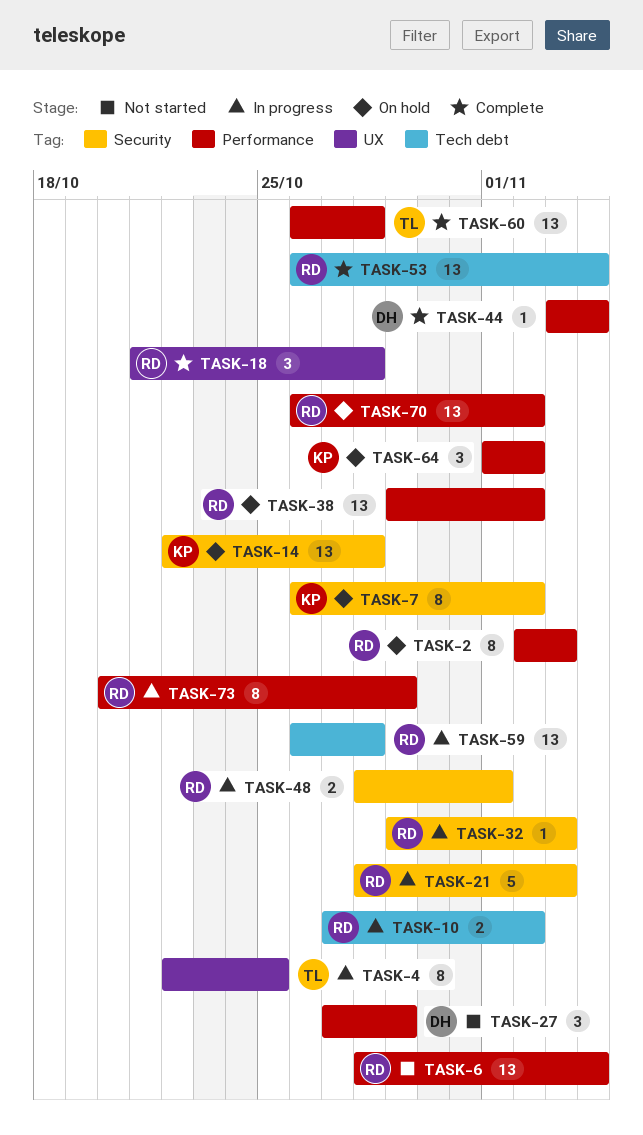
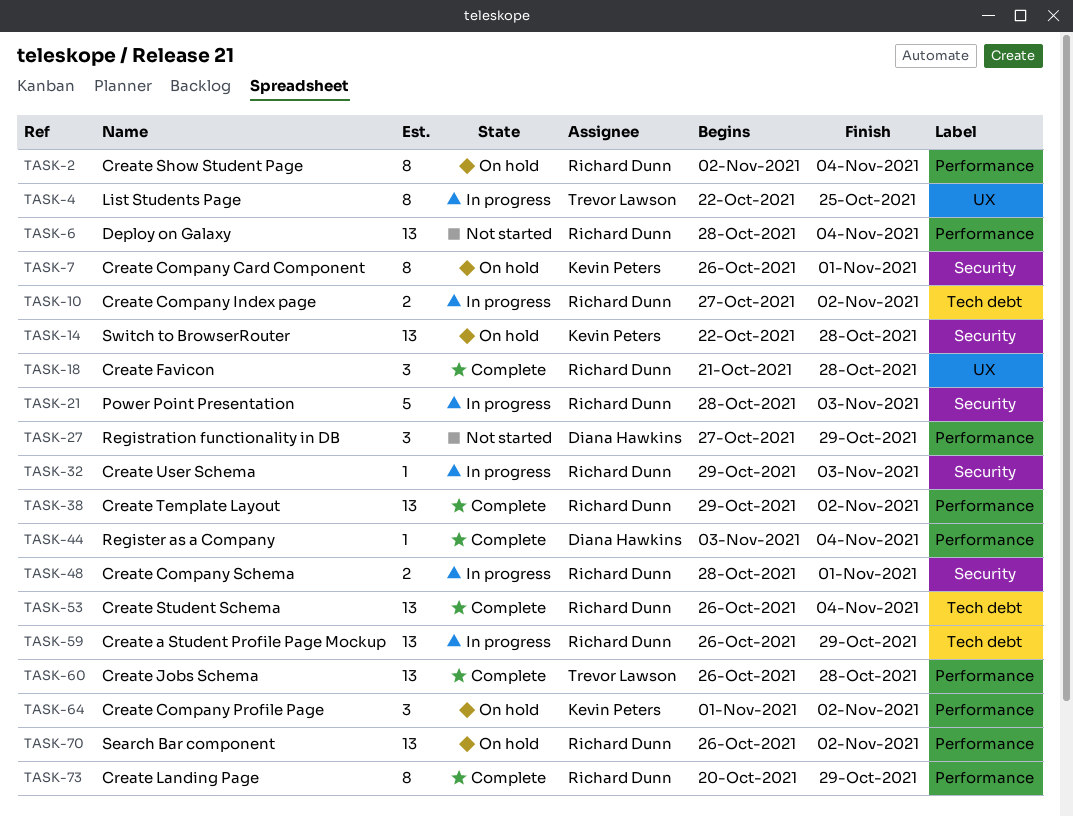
TASK-2, due: Nov 3 -> Nov 4
TASK-7, due: Nov 2 -> Nov 1
TASK-38, status: On hold -> Complete
TASK-59, due: Oct 28 -> Oct 29
TASK-73, status: In progress -> Complete

